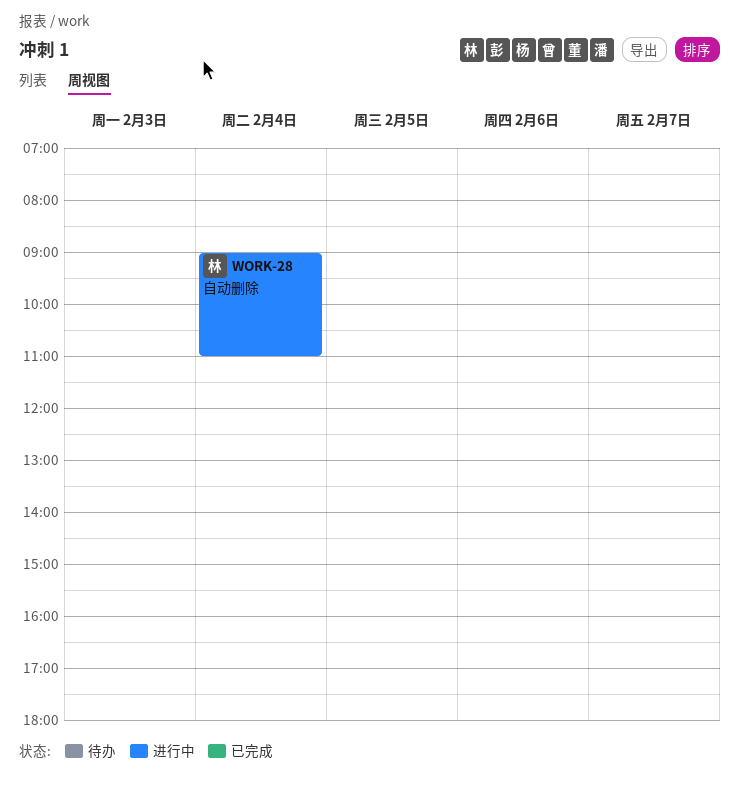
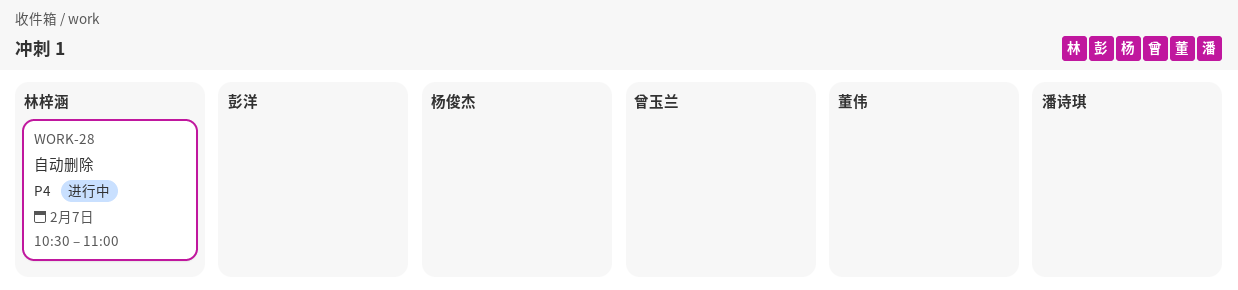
WORK-28, day: Feb 4 -> Feb 7
WORK-28, begins: 09:00 -> 10:30

